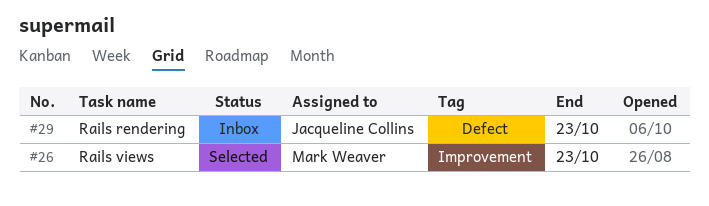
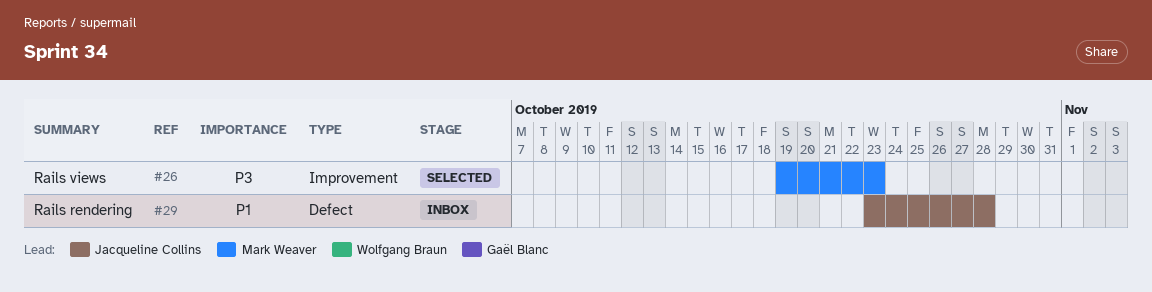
#29, due: Oct 23 -> Oct 28

